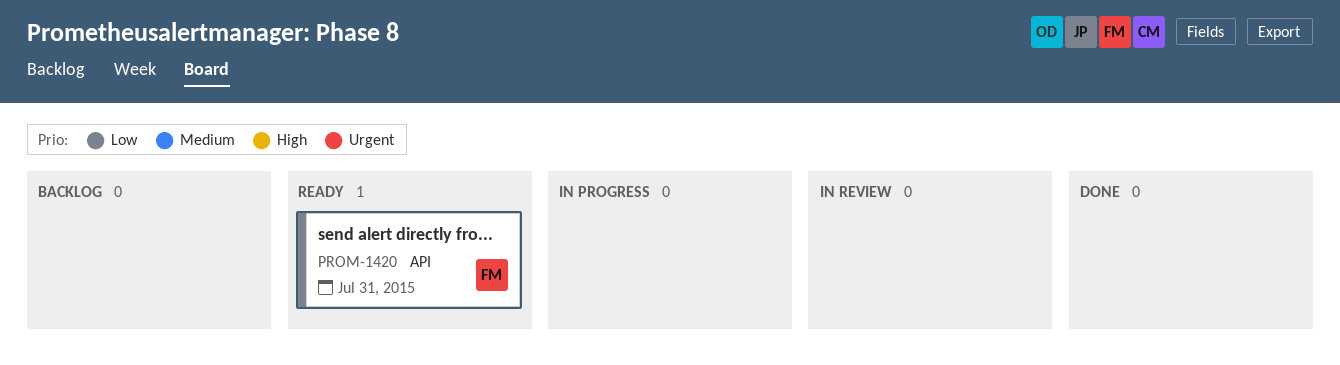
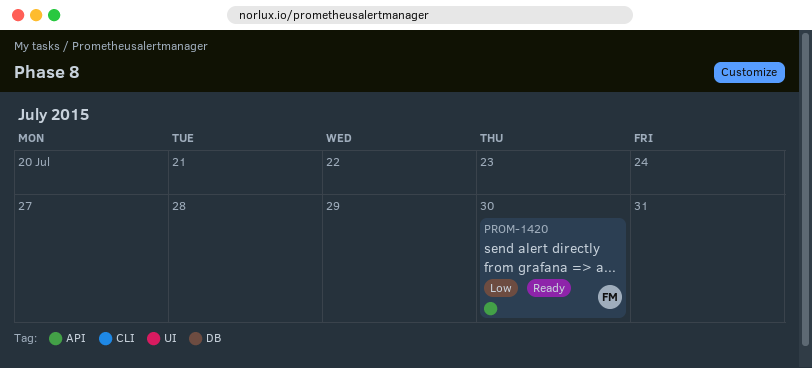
PROM-1420, due: Jul 31 -> Jul 30

